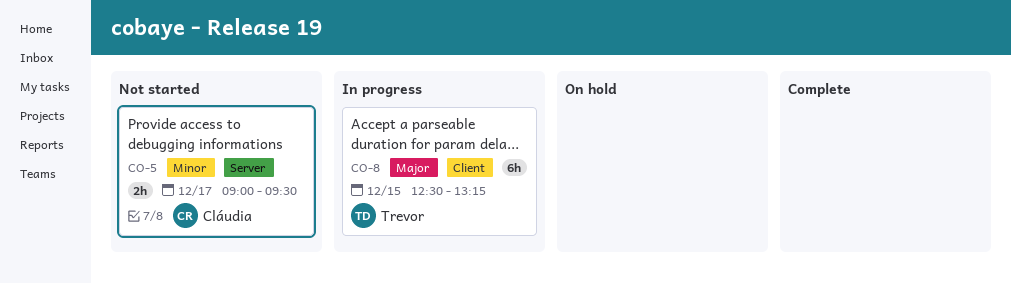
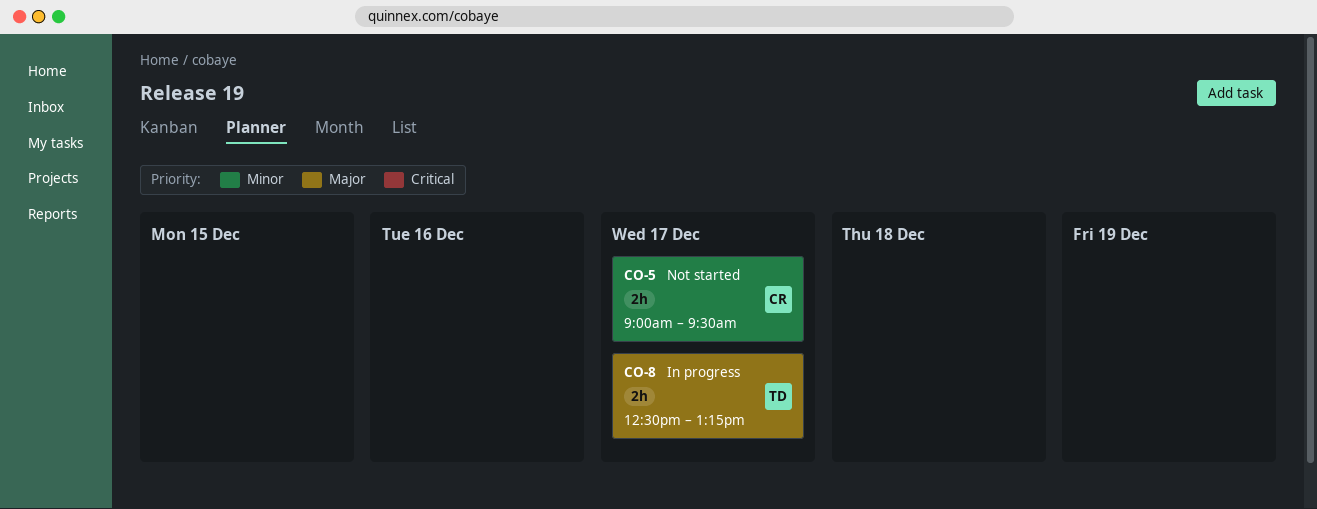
CO-8, estimate: 6h -> 2h
CO-8, day: Dec 15 -> Dec 17

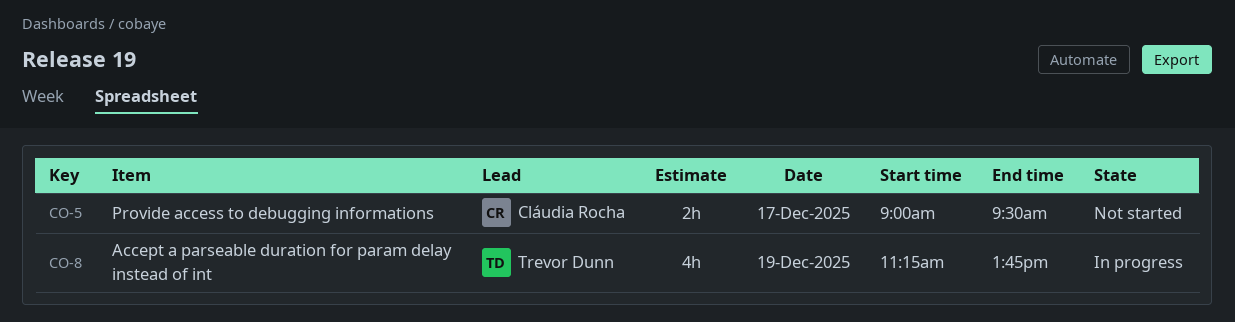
CO-8, estimate: 2h -> 4h
CO-8, day: Dec 17 -> Dec 19
CO-8, begins: 12:30 -> 11:15
CO-8, ends: 13:15 -> 13:45

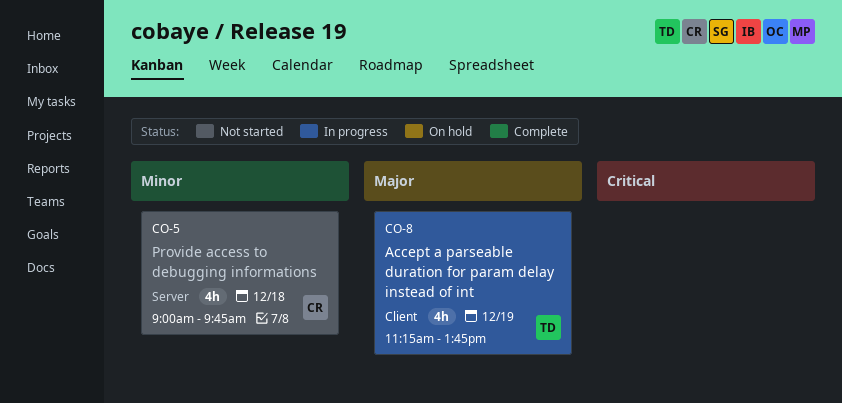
CO-5, estimate: 2h -> 4h
CO-5, day: Dec 17 -> Dec 18
CO-5, ends: 09:30 -> 09:45

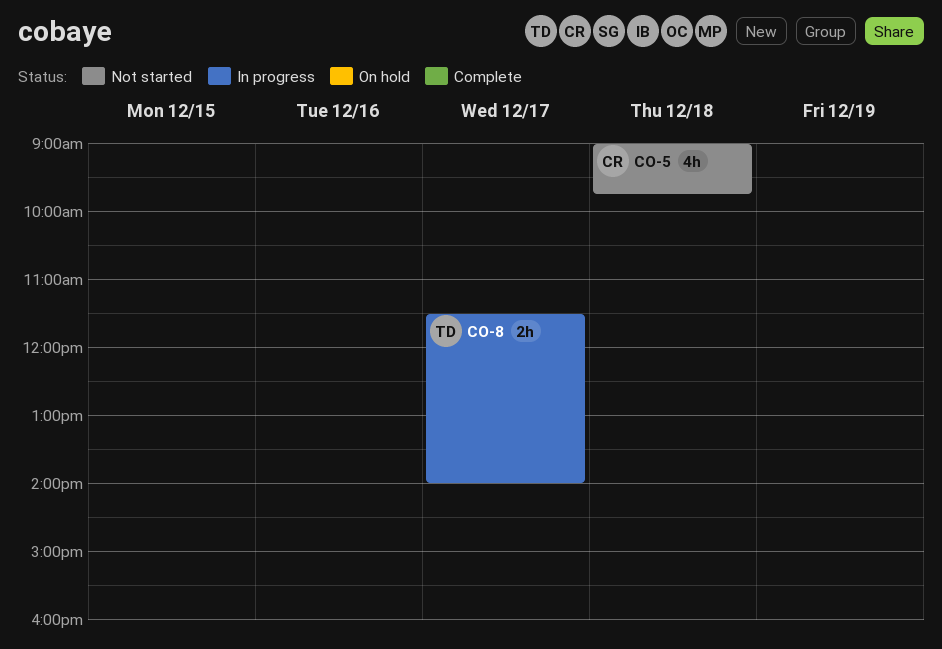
CO-8, estimate: 4h -> 2h
CO-8, day: Dec 19 -> Dec 17
CO-8, begins: 11:15 -> 11:30
CO-8, ends: 13:45 -> 14:00

